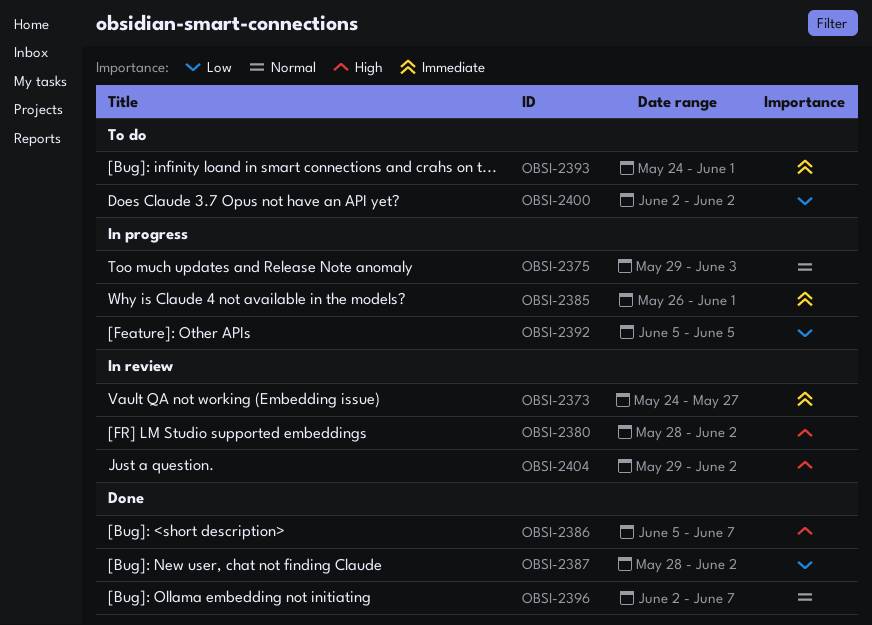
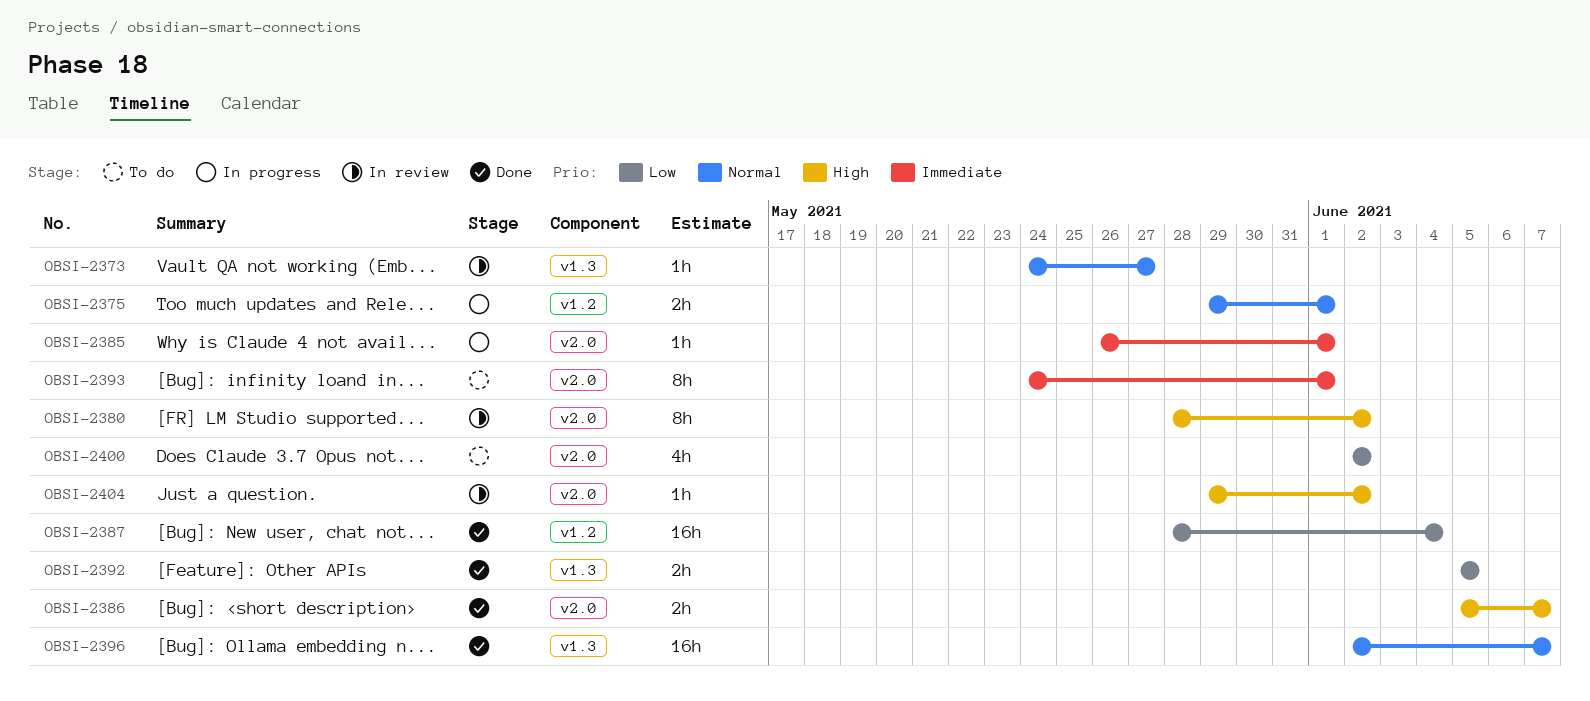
OBSI-2373, priority: Immediate -> Normal
OBSI-2375, due: Jun 3 -> Jun 1
OBSI-2387, due: Jun 2 -> Jun 4
OBSI-2392, status: In progress -> Done

